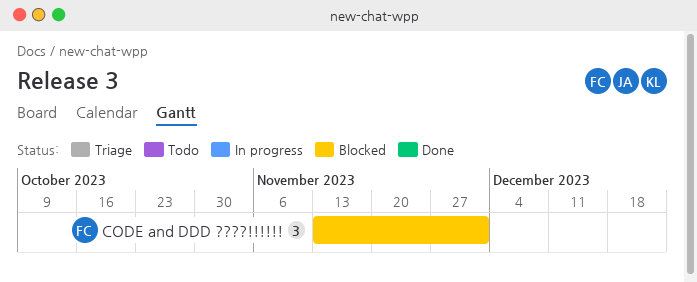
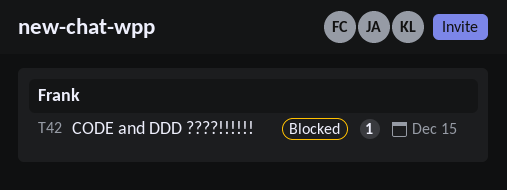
CODE and DDD ????!!!!!!, estimate: 3 -> 1
CODE and DDD ????!!!!!!, due: Dec 1 -> Dec 15

